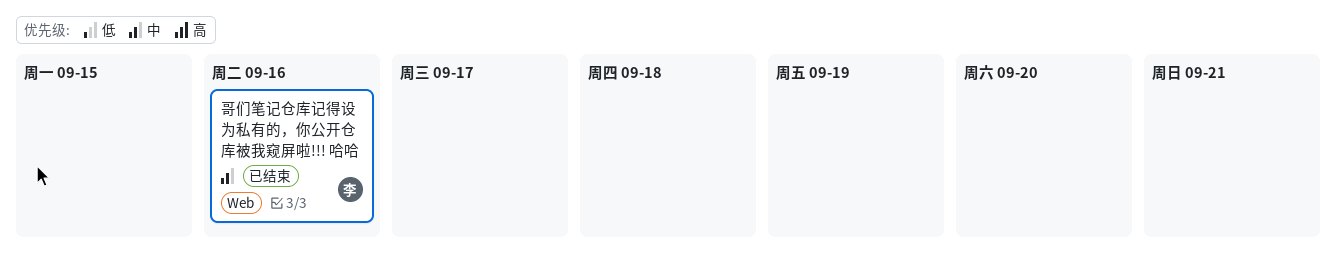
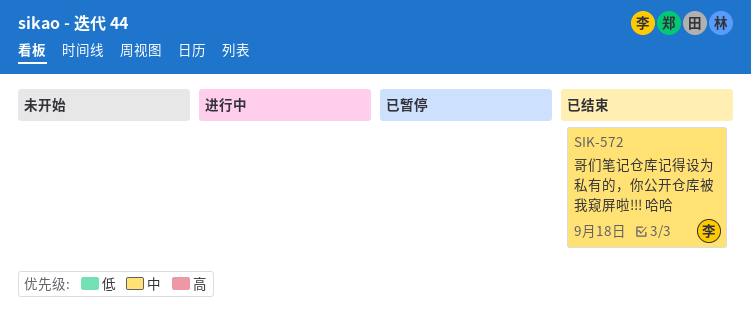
哥们笔记仓库记得设为私有的，你公开仓库被我窥屏啦!!! 哈哈, due: Sep 16 -> Sep 18

